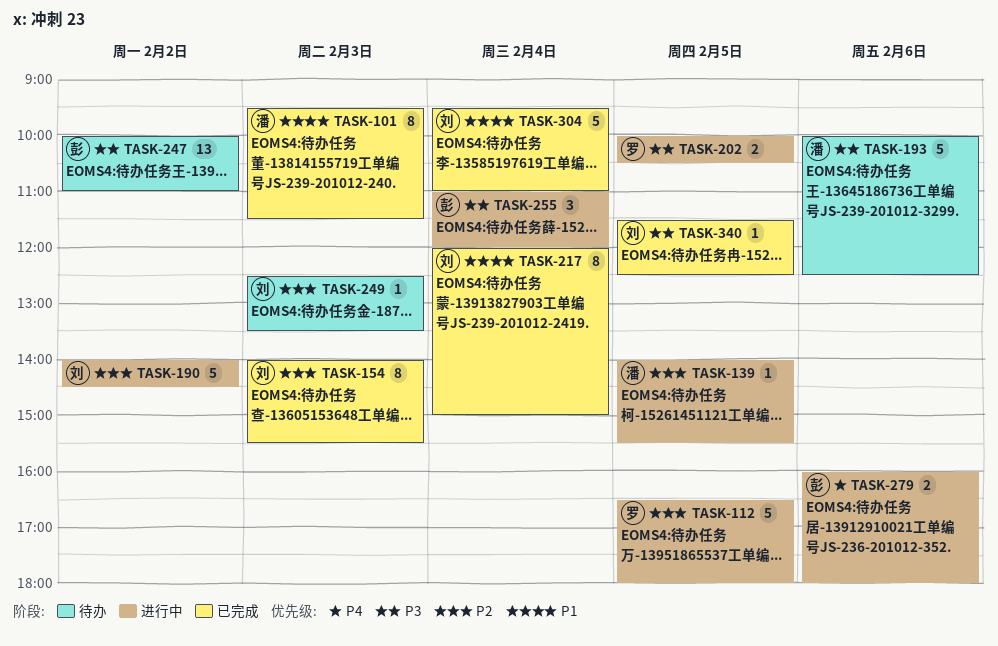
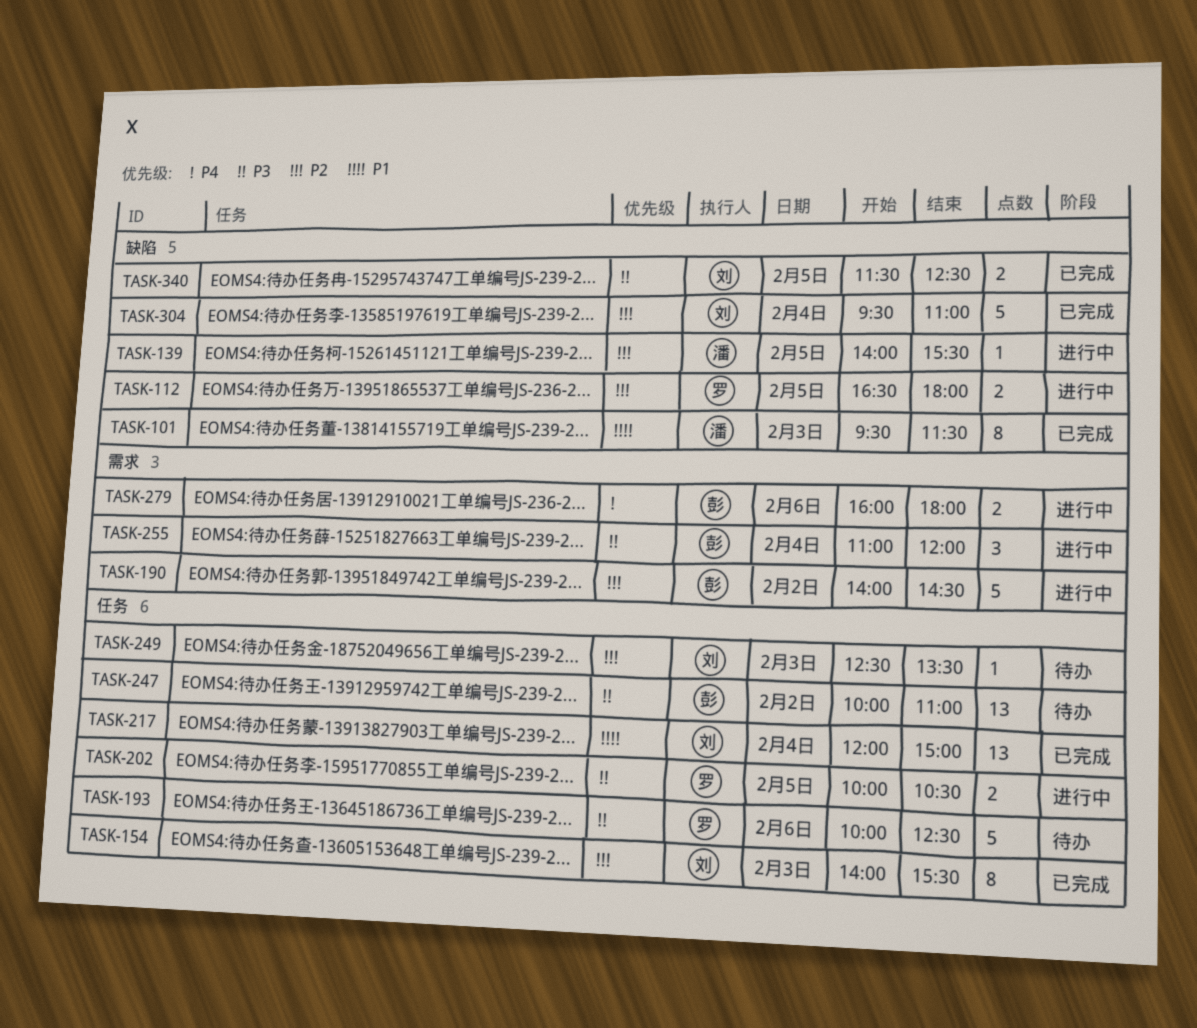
TASK-112, estimate: 5 -> 2
TASK-190, owner: 刘 -> 彭
TASK-193, owner: 潘 -> 罗
TASK-217, estimate: 8 -> 13
TASK-304, priority: P1 -> P2
TASK-340, estimate: 1 -> 2

